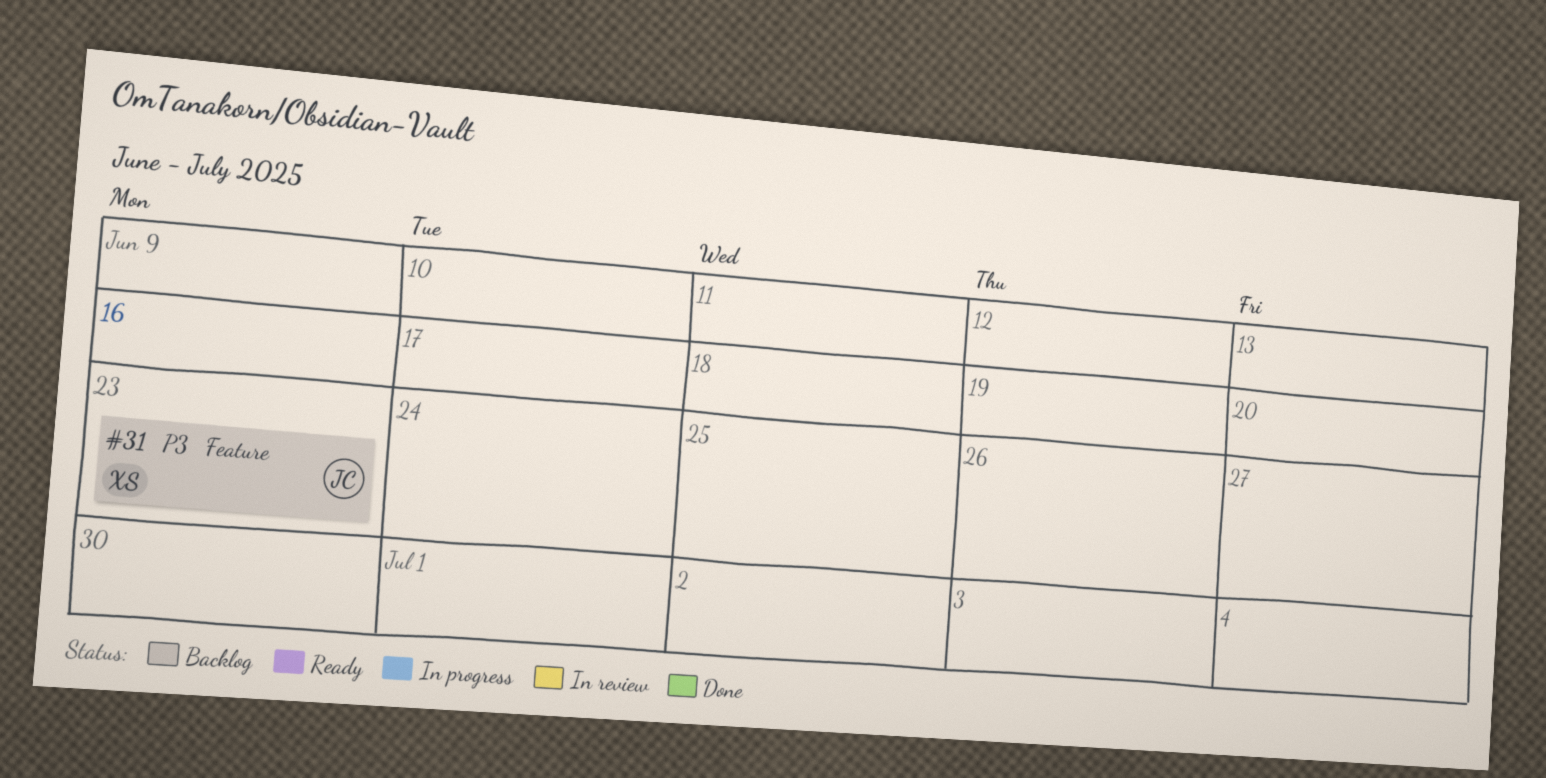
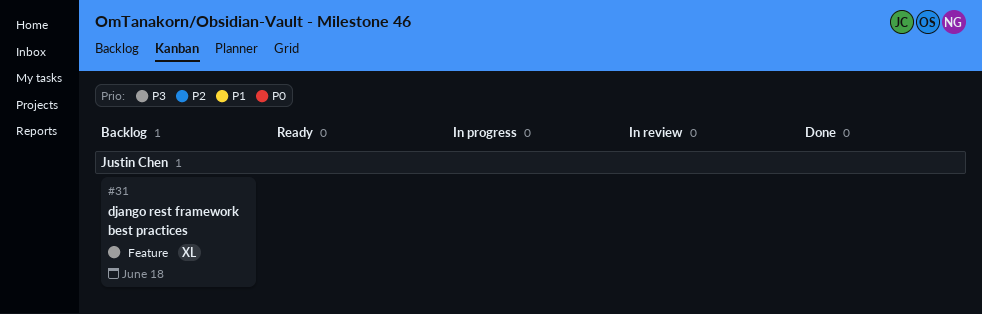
#31, estimate: XS -> XL
#31, due: Jun 23 -> Jun 18

